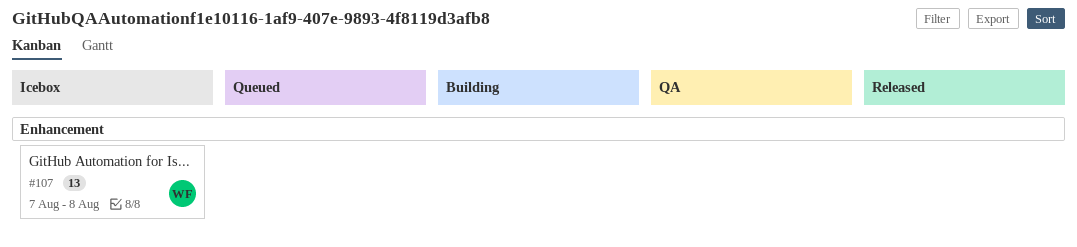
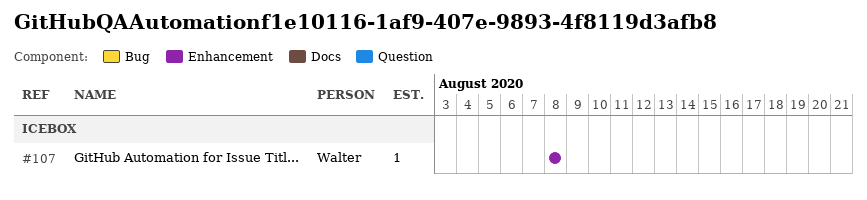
#107, estimate: 13 -> 1
#107, start: Aug 7 -> Aug 8

